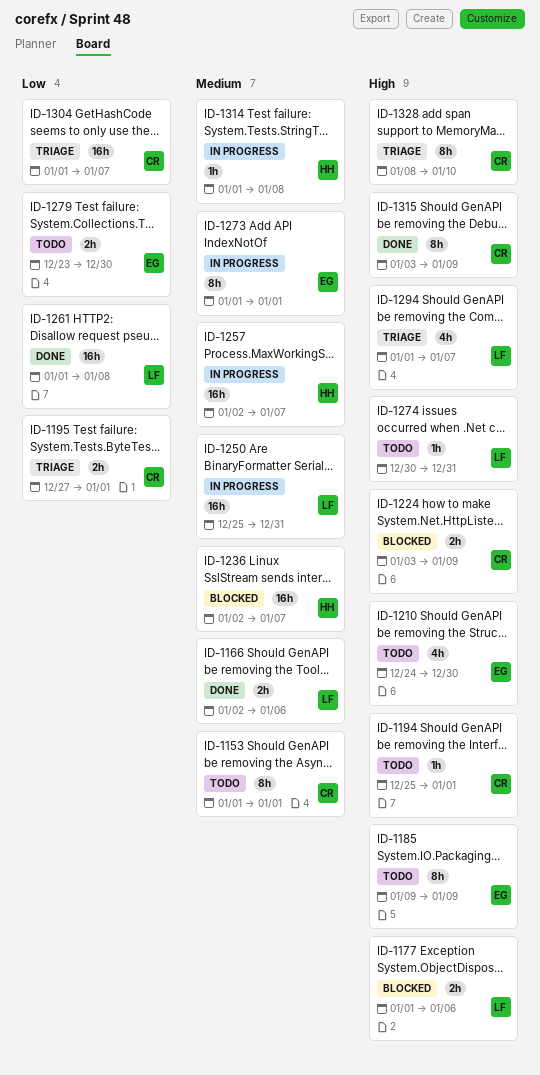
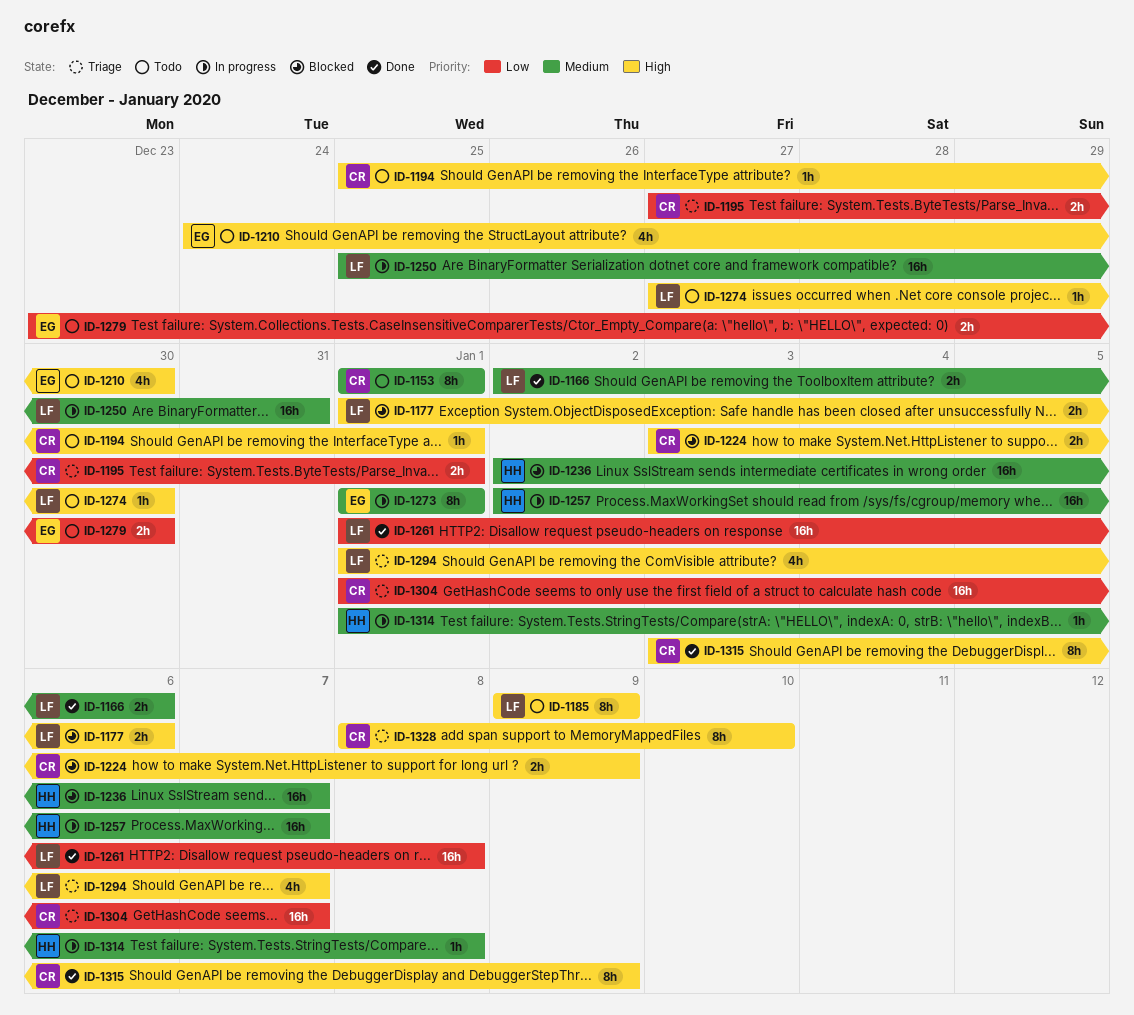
ID-1185, owner: EG -> LF
ID-1274, start: Dec 30 -> Dec 27
ID-1274, due: Dec 31 -> Dec 30

